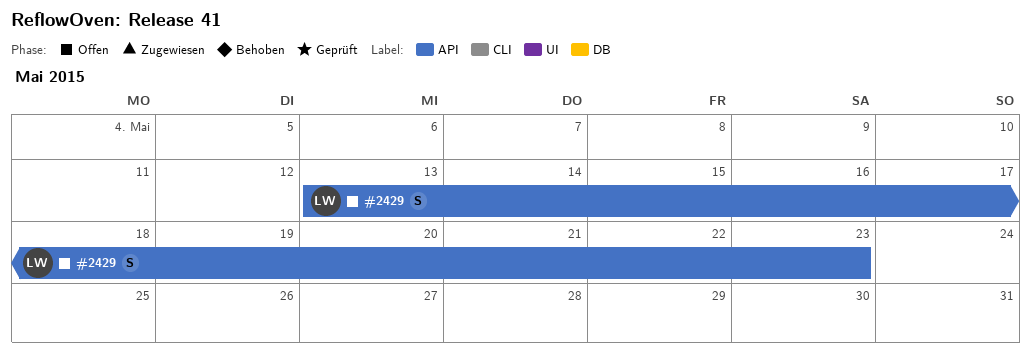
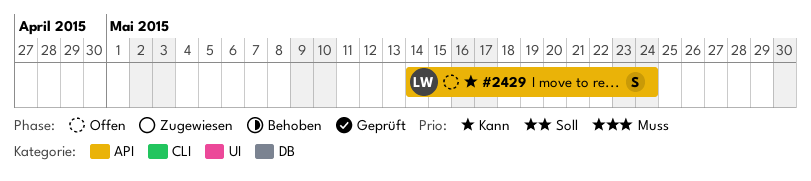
#2429, start: May 13 -> May 14
#2429, due: May 23 -> May 24

